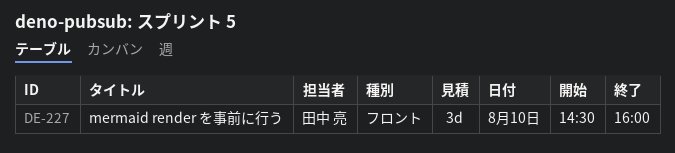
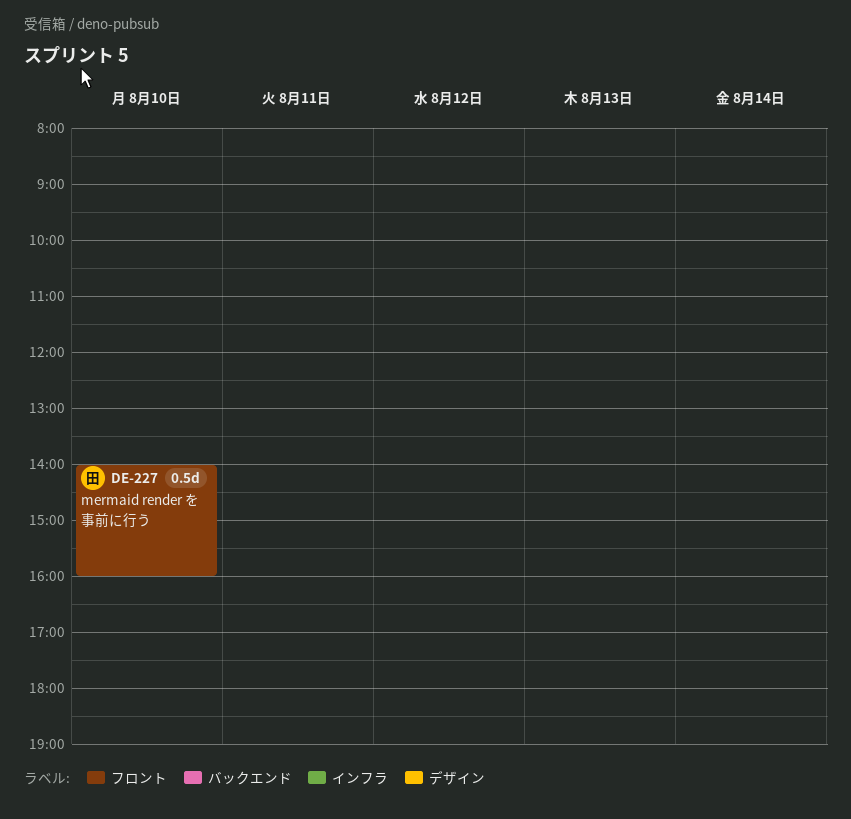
DE-227, estimate: 3d -> 0.5d
DE-227, begins: 14:30 -> 14:00

